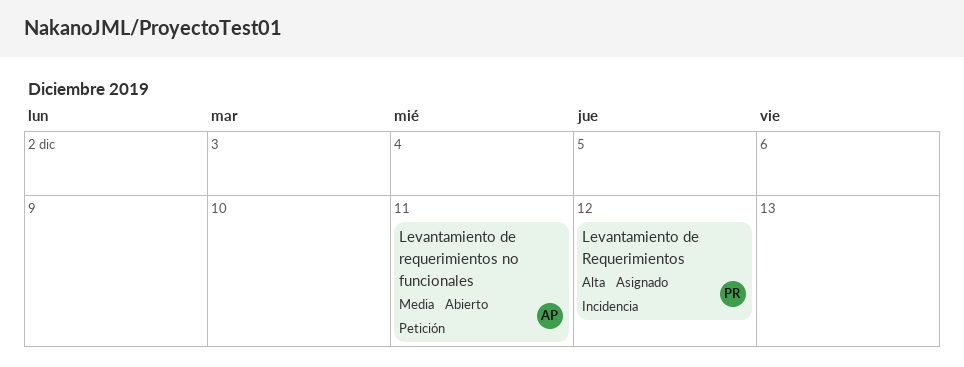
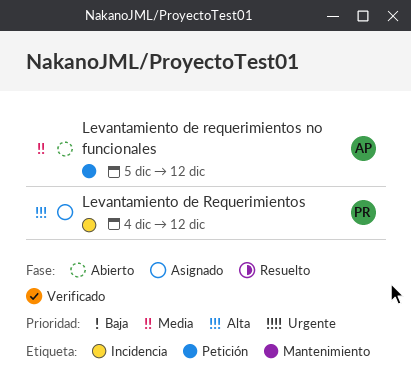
Levantamiento de requerimientos no funcionales, due: Dec 11 -> Dec 12

